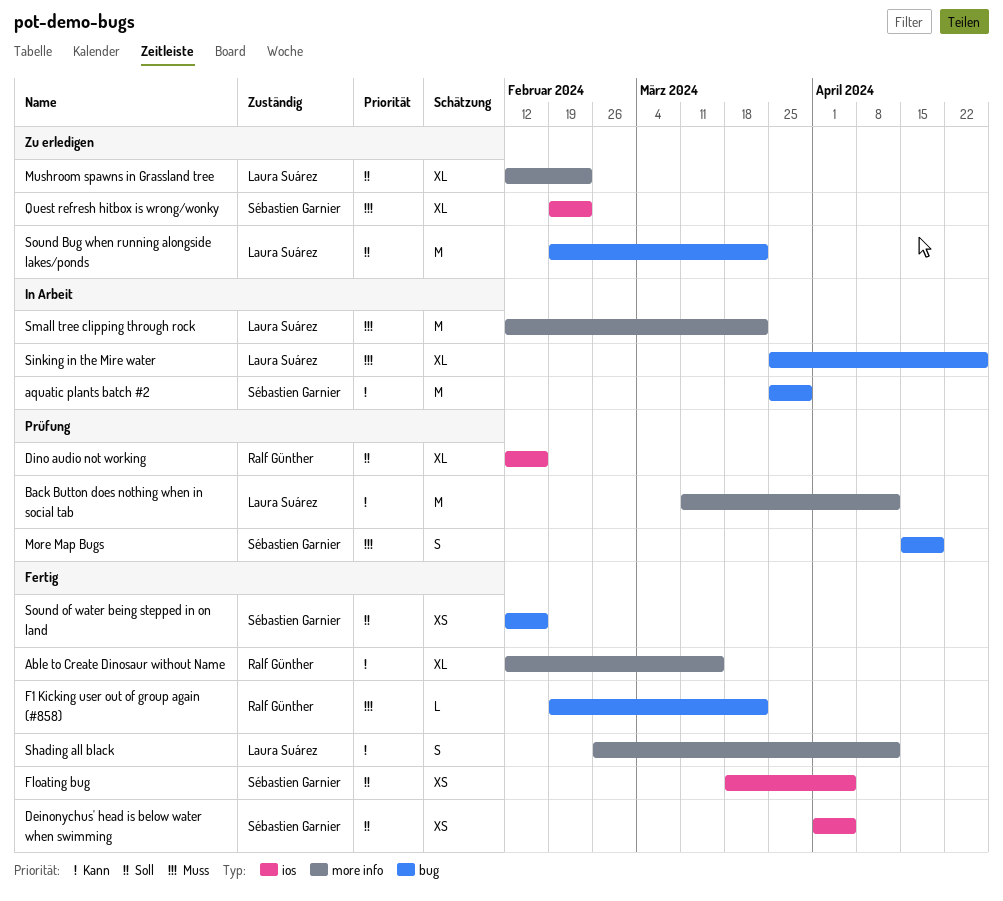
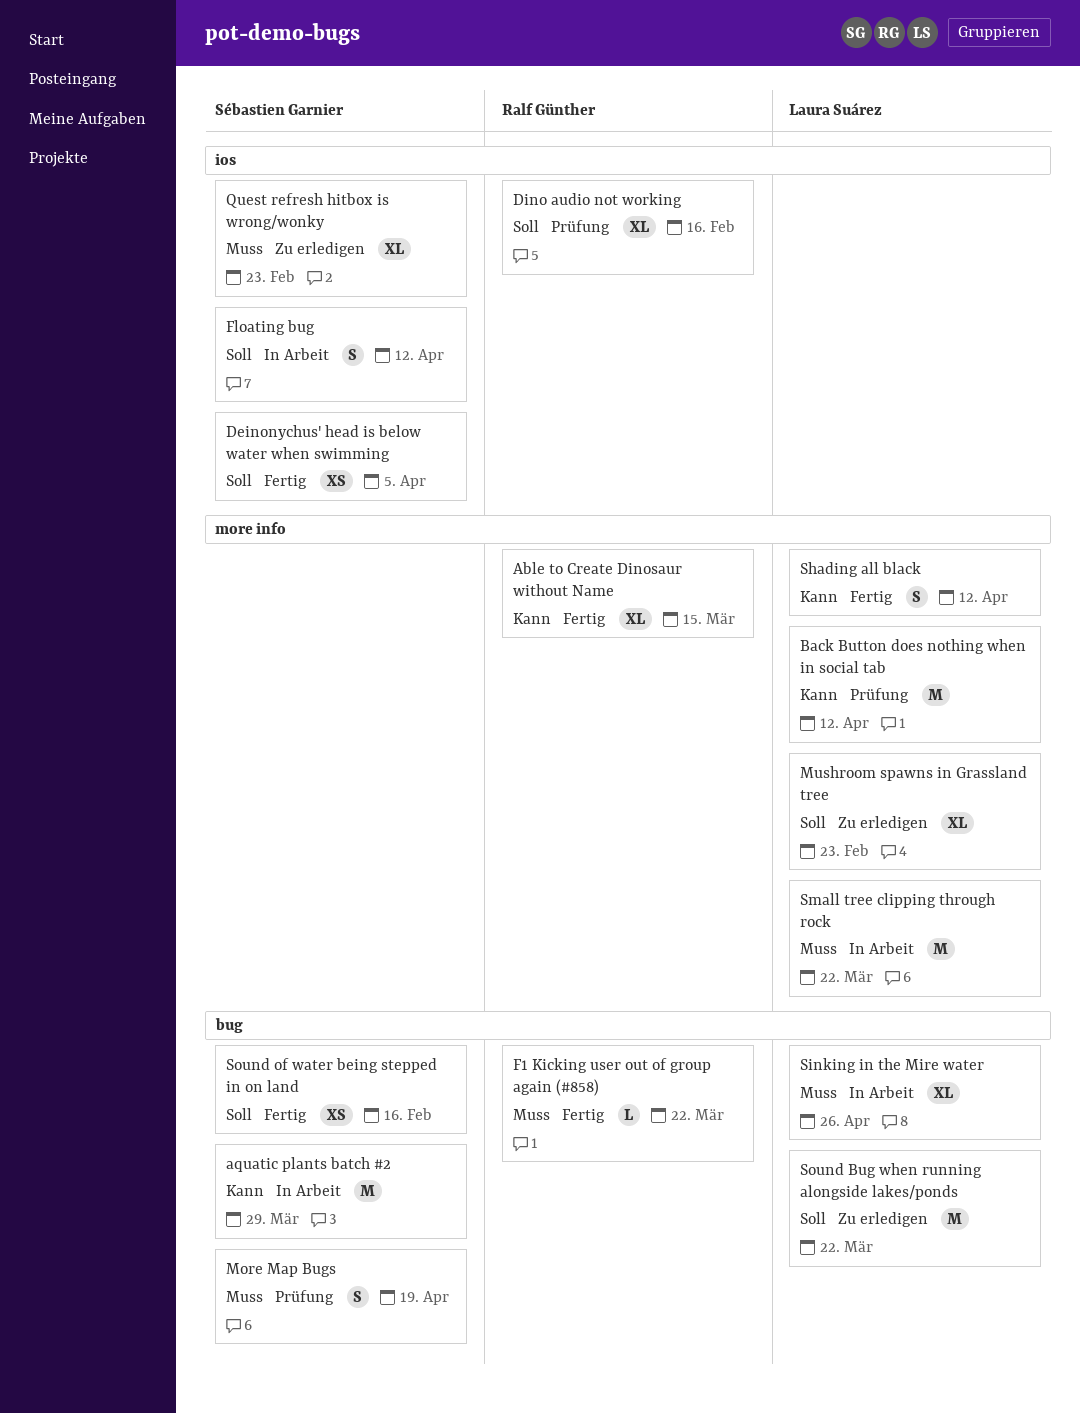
Floating bug, status: Fertig -> In Arbeit
Floating bug, estimate: XS -> S
Floating bug, due: Apr 5 -> Apr 12

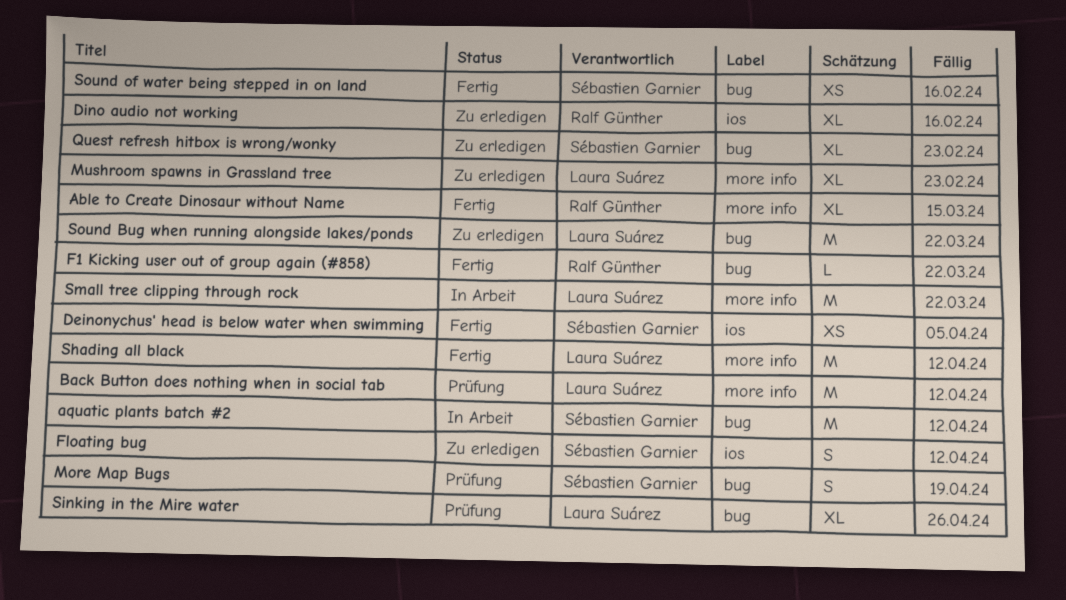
aquatic plants batch #2, due: Mar 29 -> Apr 12
Dino audio not working, status: Prüfung -> Zu erledigen
Floating bug, status: In Arbeit -> Zu erledigen
Quest refresh hitbox is wrong/wonky, label: ios -> bug
Shading all black, estimate: S -> M
Sinking in the Mire water, status: In Arbeit -> Prüfung

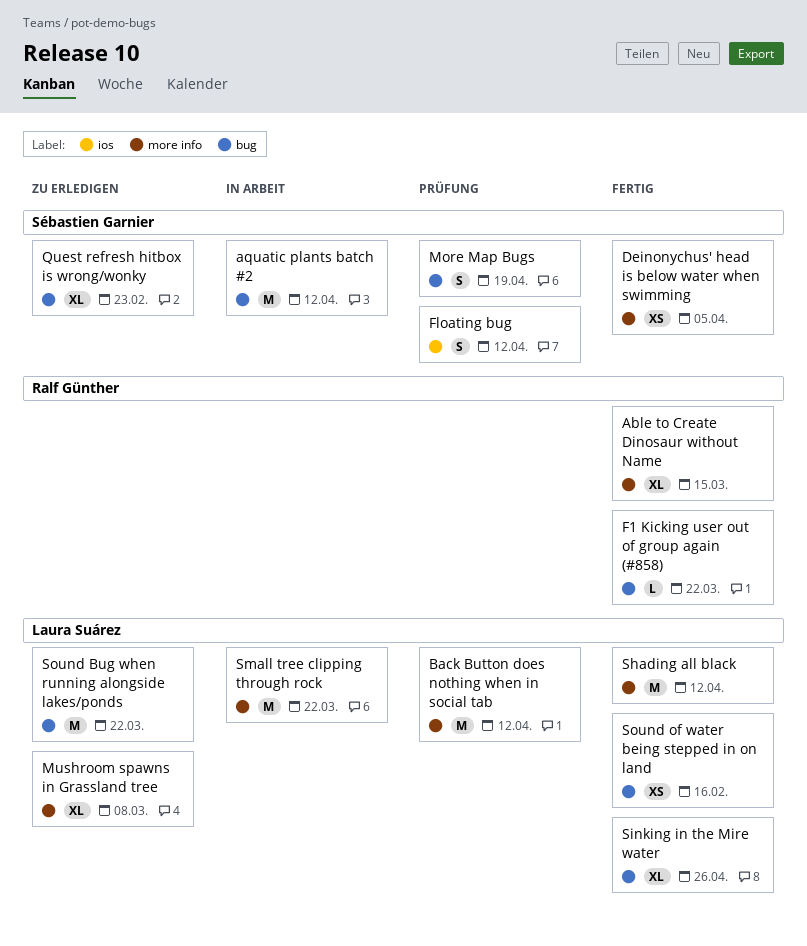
Deinonychus' head is below water when swimming, label: ios -> more info
Dino audio not working: present -> none
Floating bug, status: Zu erledigen -> Prüfung
Mushroom spawns in Grassland tree, due: Feb 23 -> Mar 8
Sinking in the Mire water, status: Prüfung -> Fertig
Sound of water being stepped in on land, owner: Sébastien Garnier -> Laura Suárez

